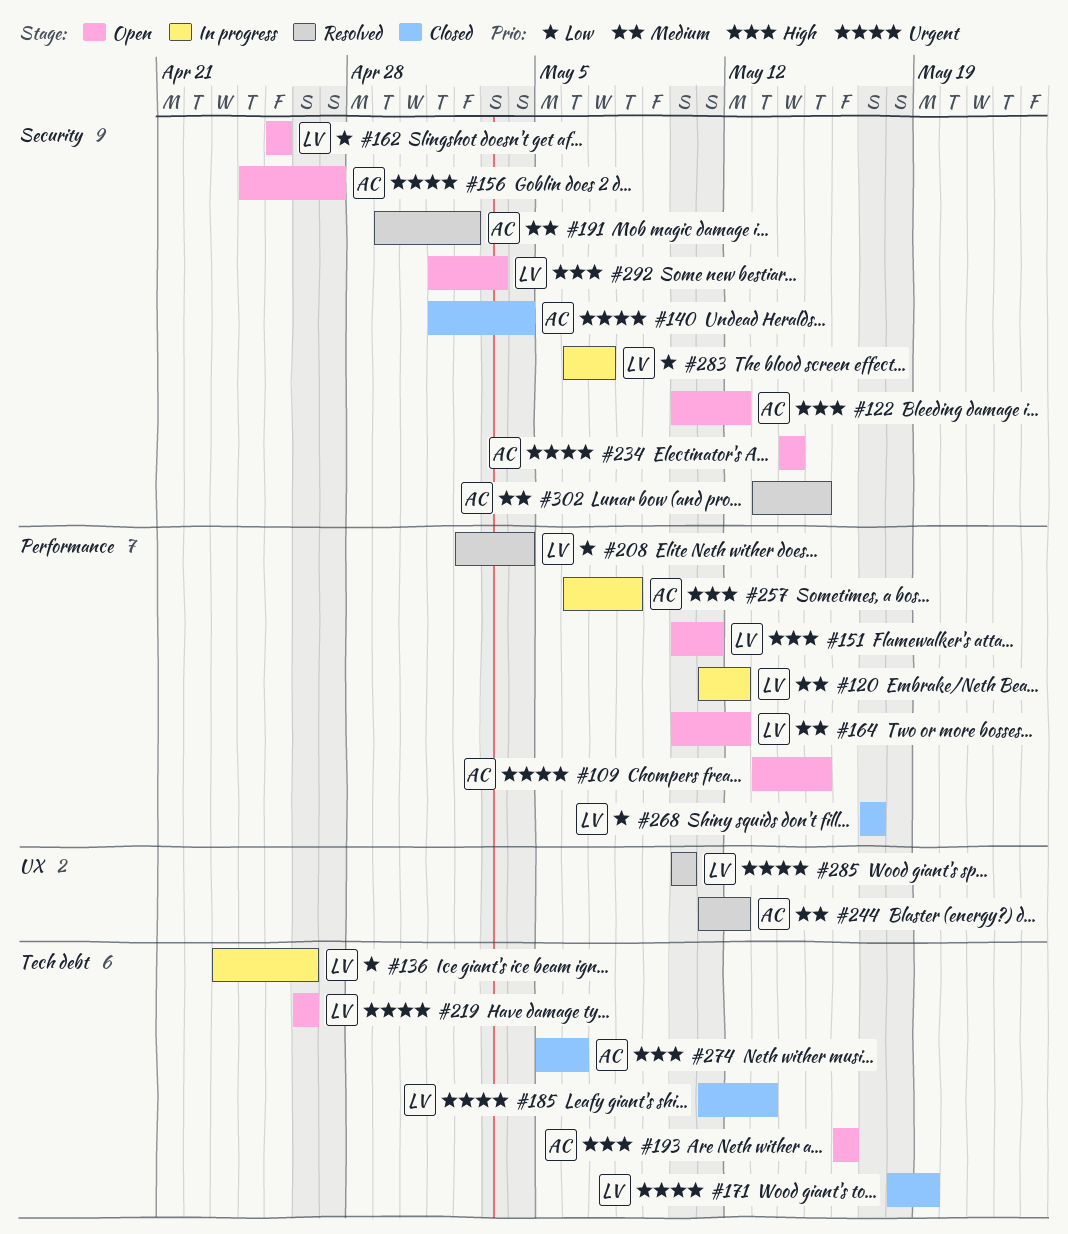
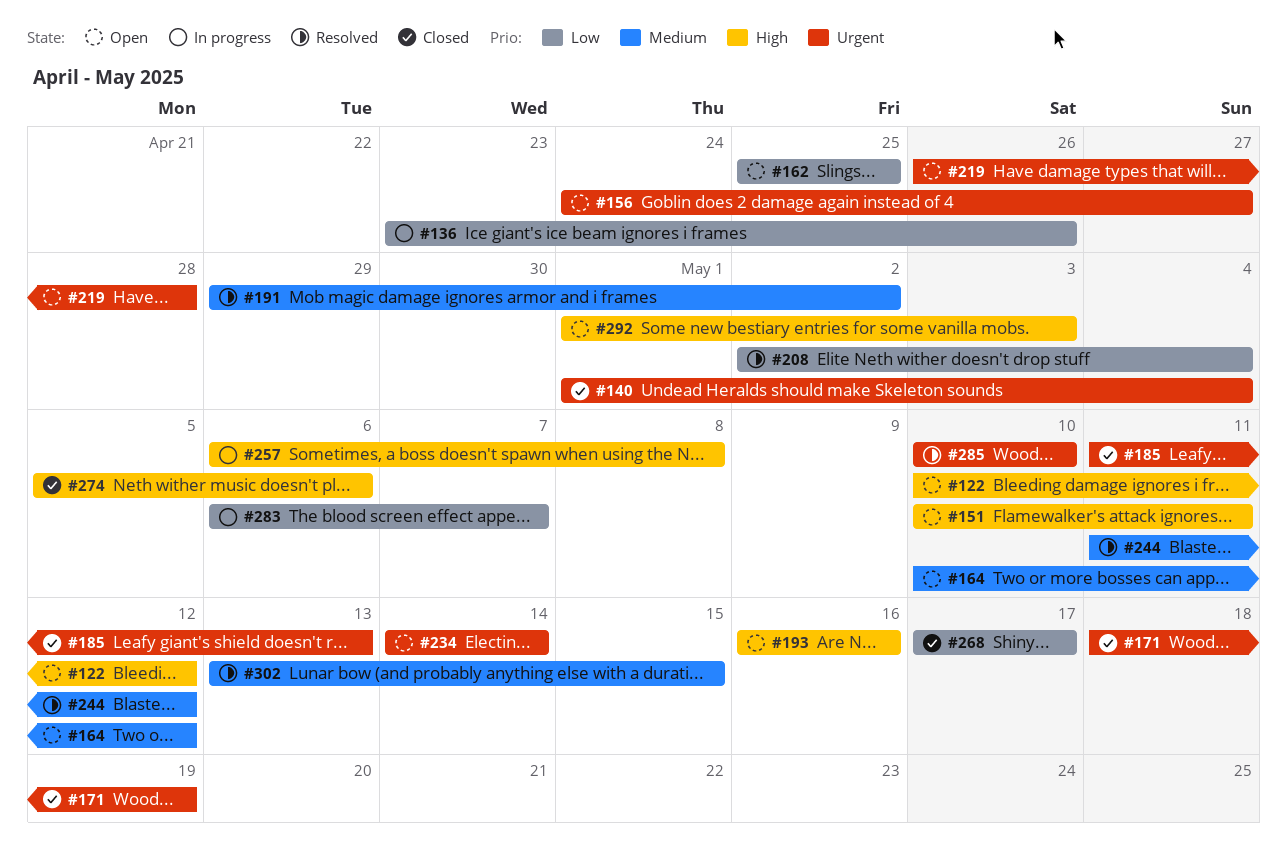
#109: present -> none
#120: present -> none
#219, due: Apr 26 -> Apr 28

